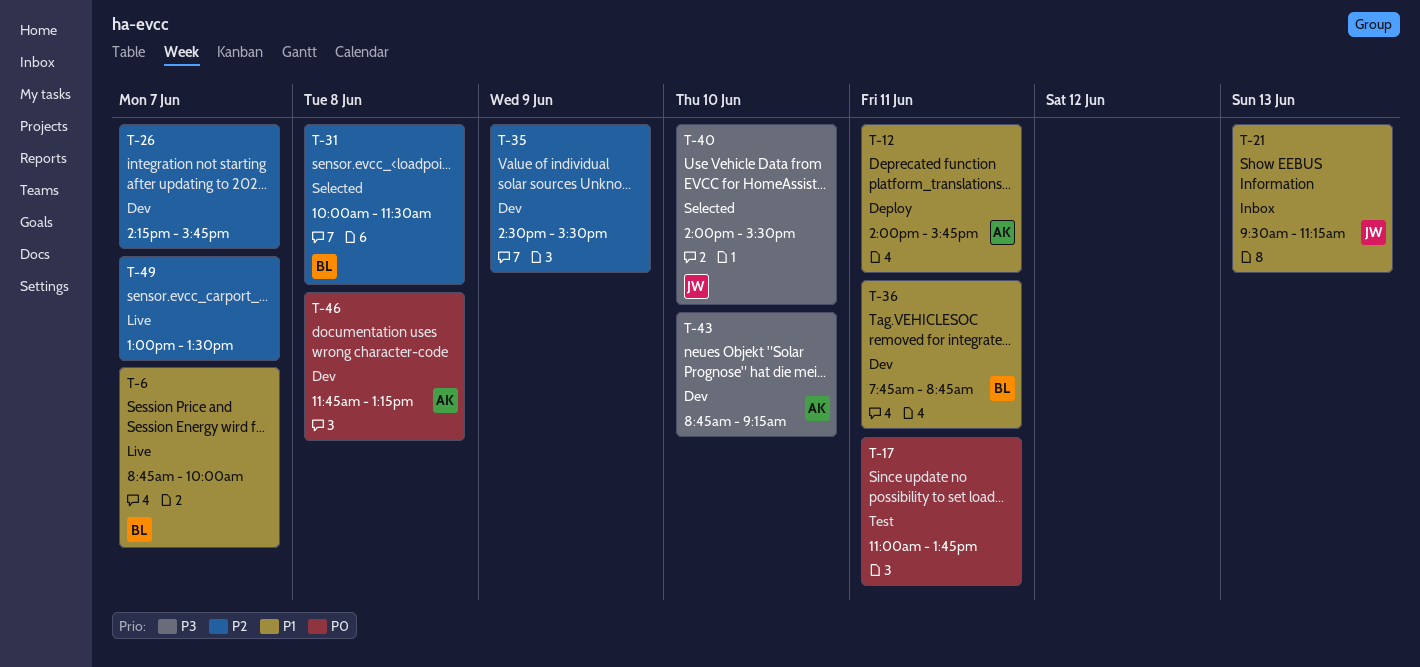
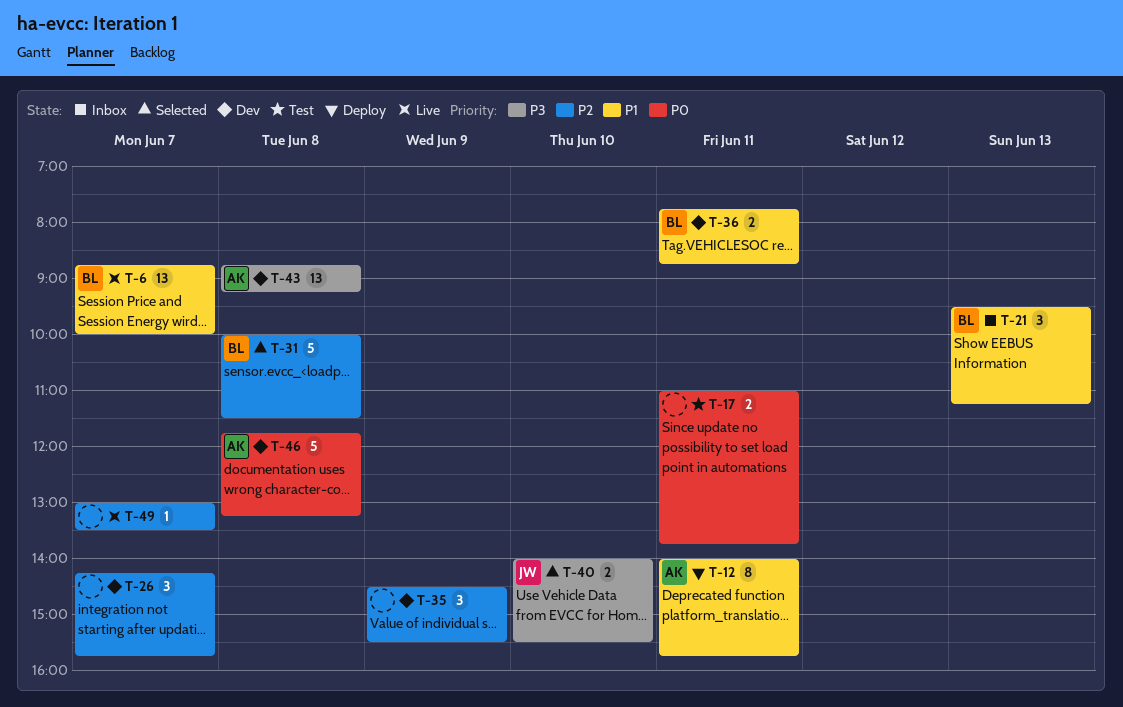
T-21, owner: JW -> BL
T-43, day: Jun 10 -> Jun 8

